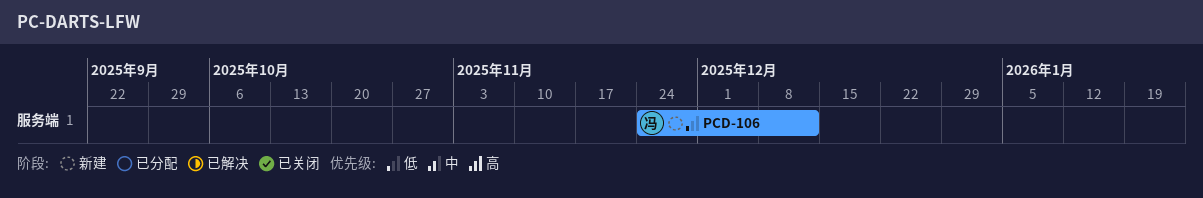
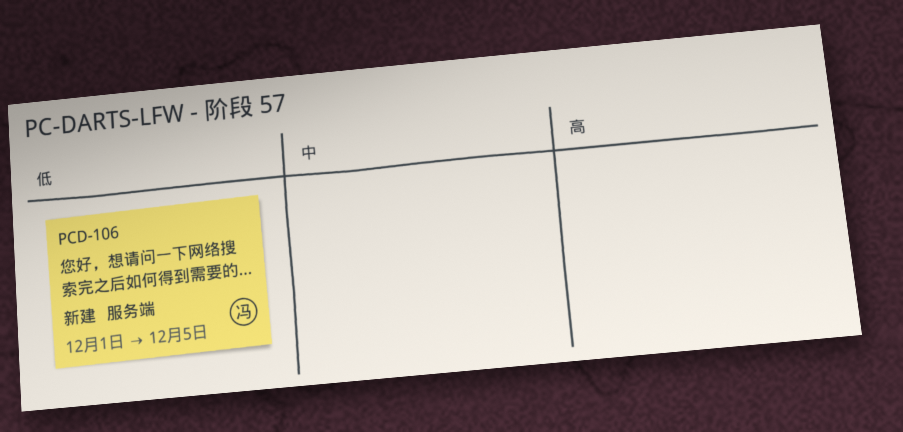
PCD-106, start: Nov 24 -> Dec 1
PCD-106, due: Dec 12 -> Dec 5

